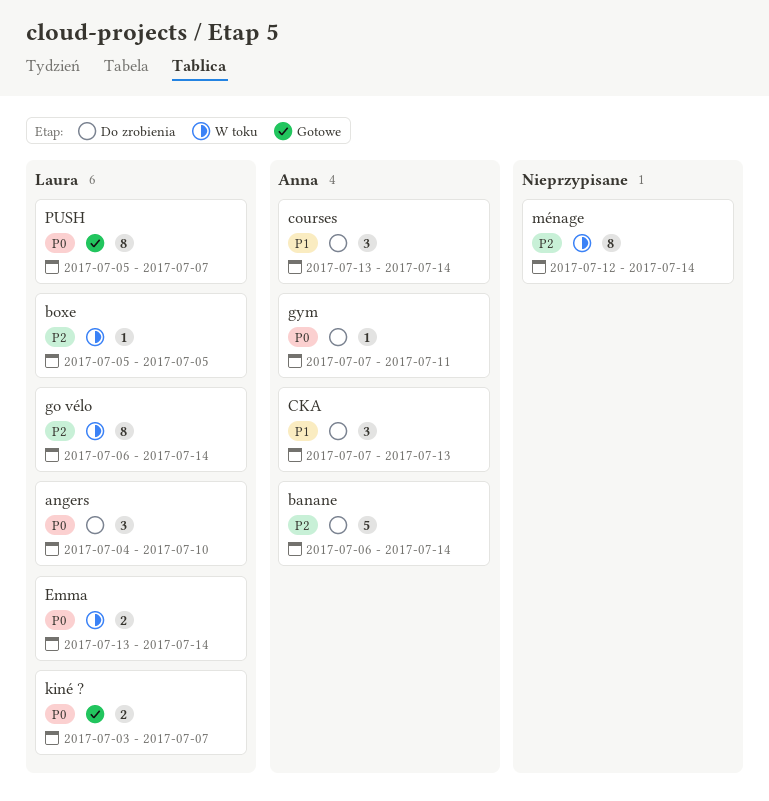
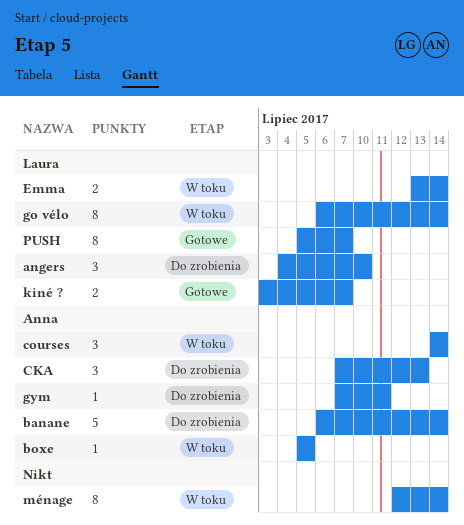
boxe, owner: Laura -> Anna
courses, status: Do zrobienia -> W toku
courses, start: Jul 13 -> Jul 14

